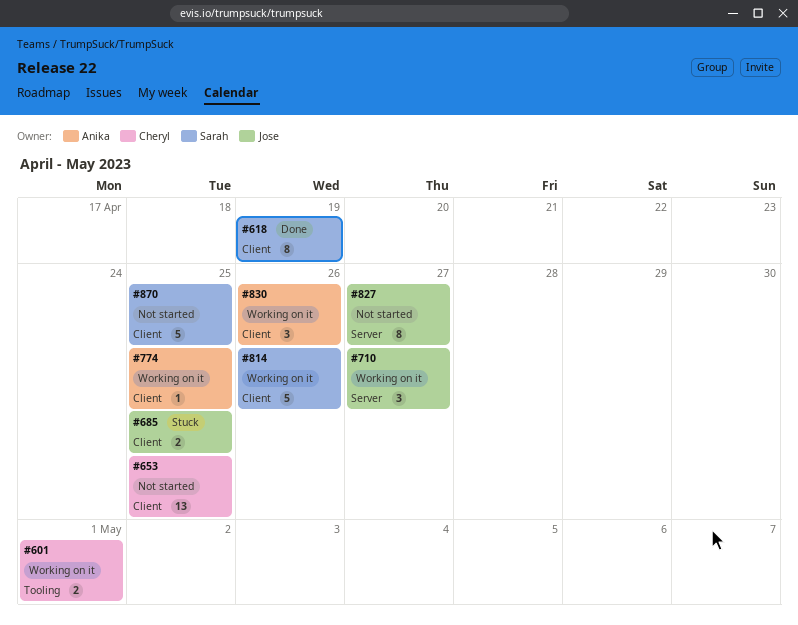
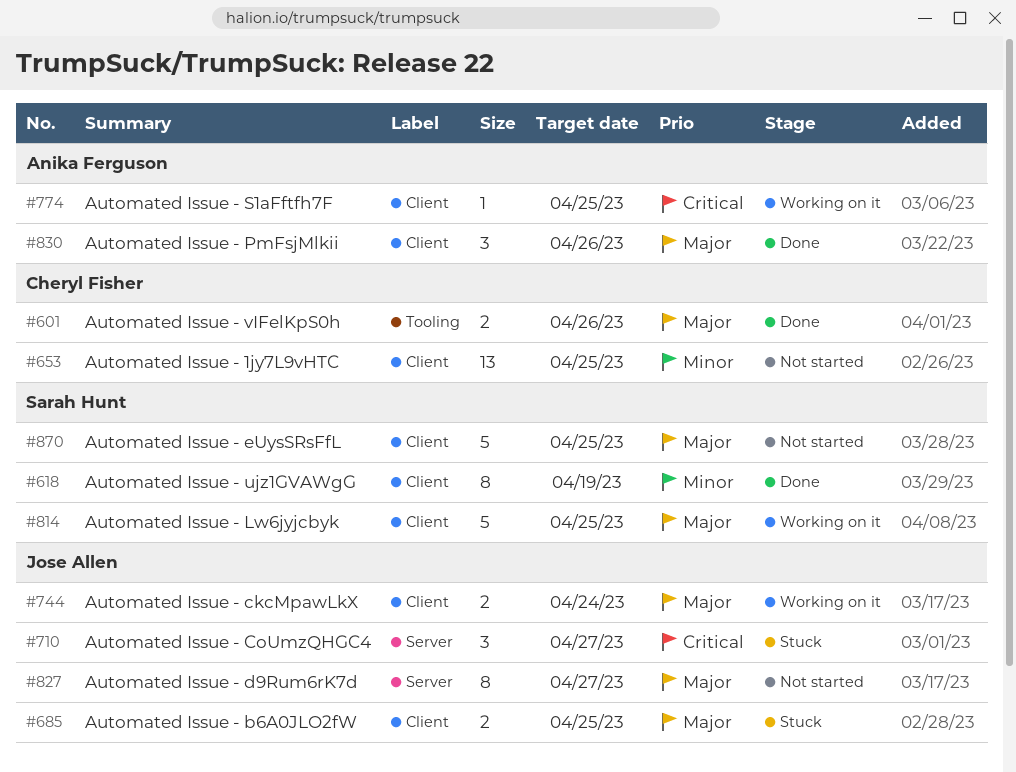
#601, status: Working on it -> Done
#601, due: May 1 -> Apr 26
#710, status: Working on it -> Stuck
#744: none -> present
#814, due: Apr 26 -> Apr 25
#830, status: Working on it -> Done

